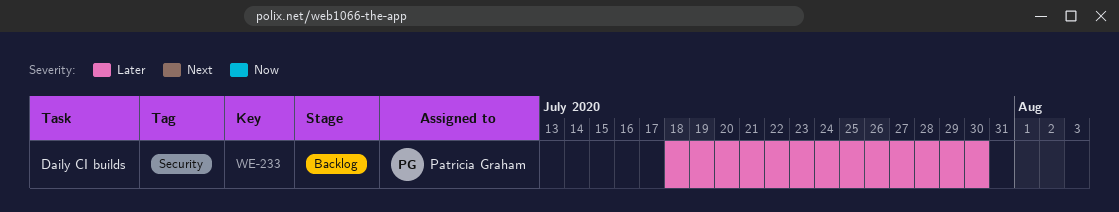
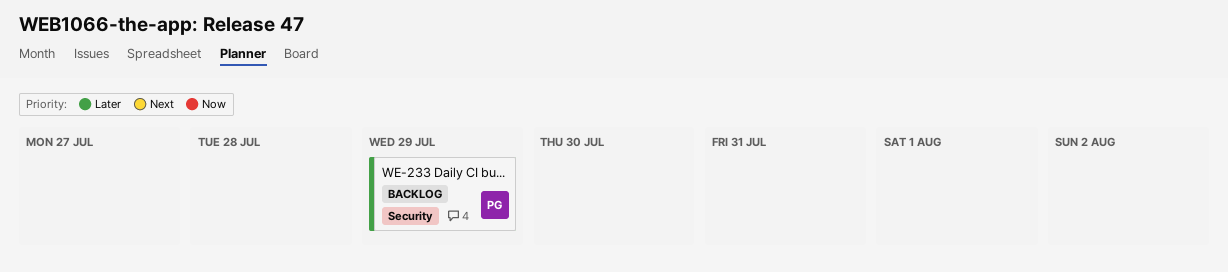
WE-233, due: Jul 30 -> Jul 29

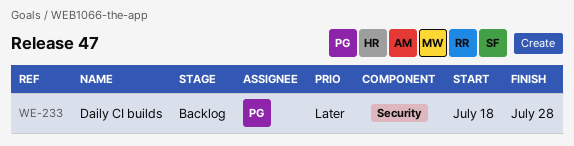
WE-233, due: Jul 29 -> Jul 28

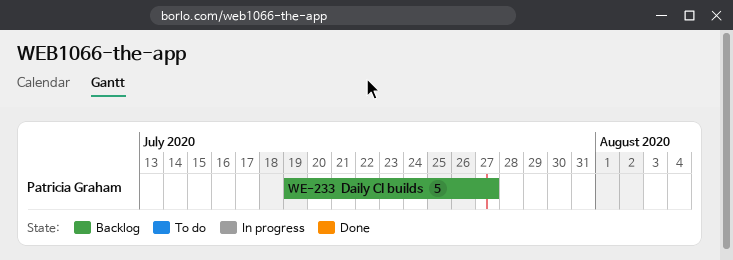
WE-233, start: Jul 18 -> Jul 19
WE-233, due: Jul 28 -> Jul 27

